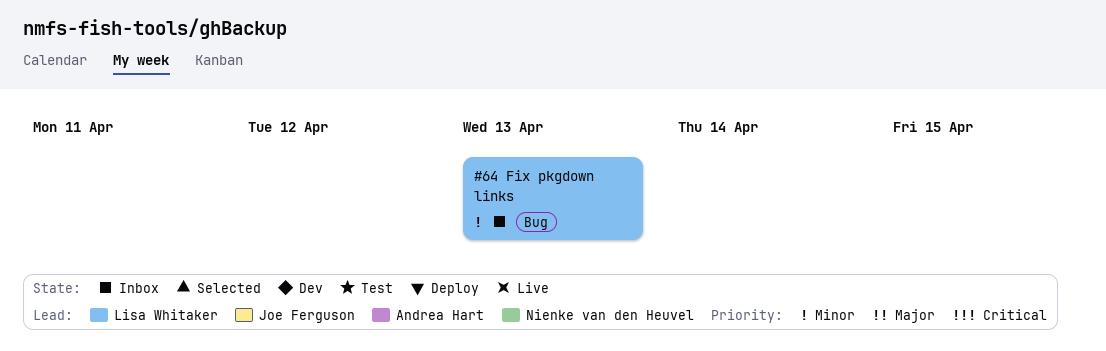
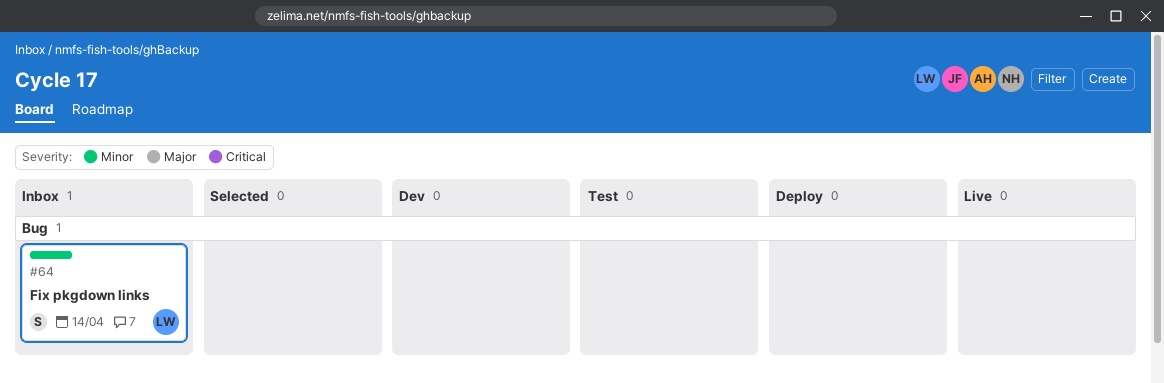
#64, due: Apr 13 -> Apr 14

